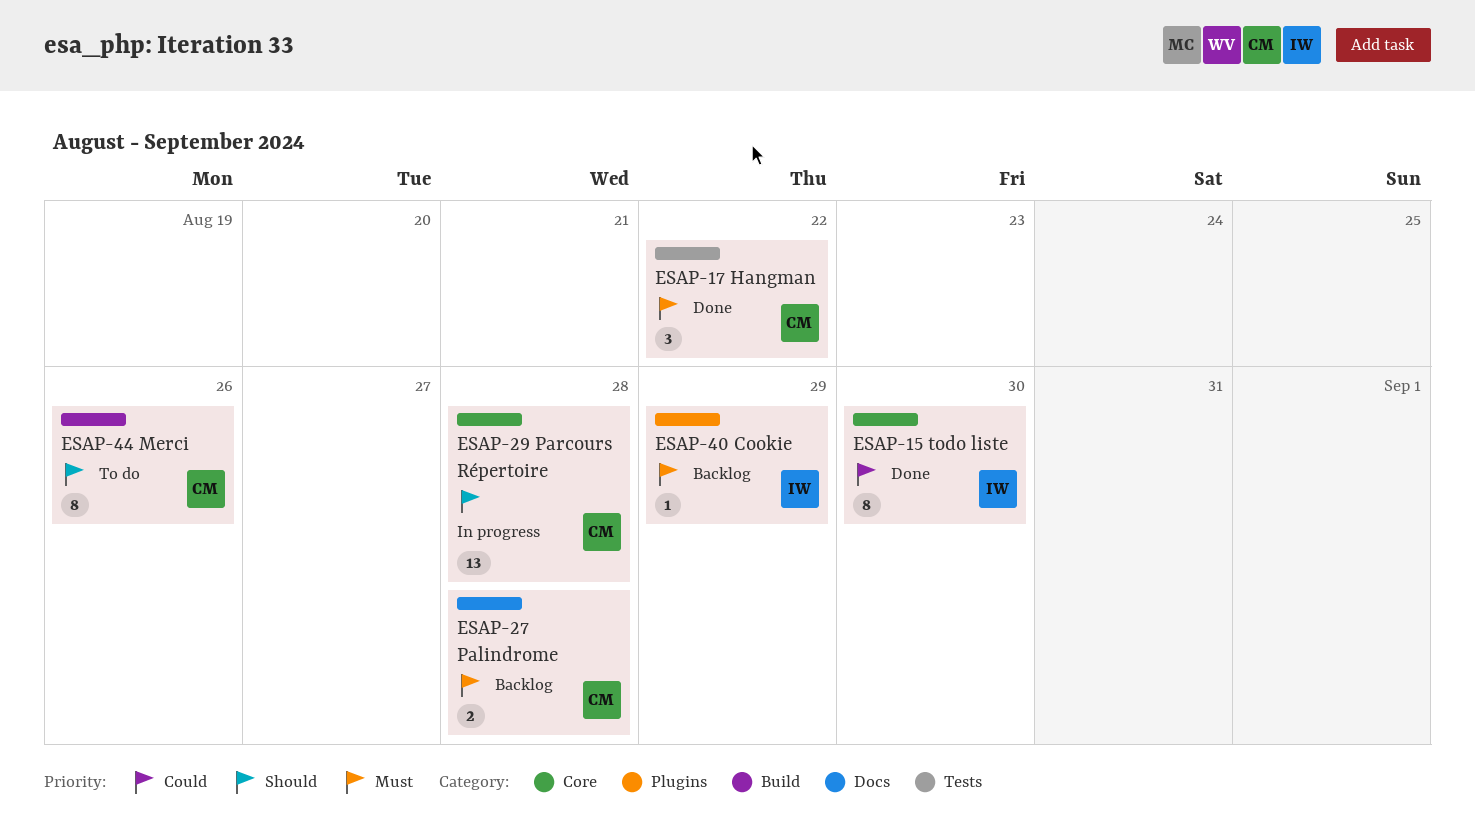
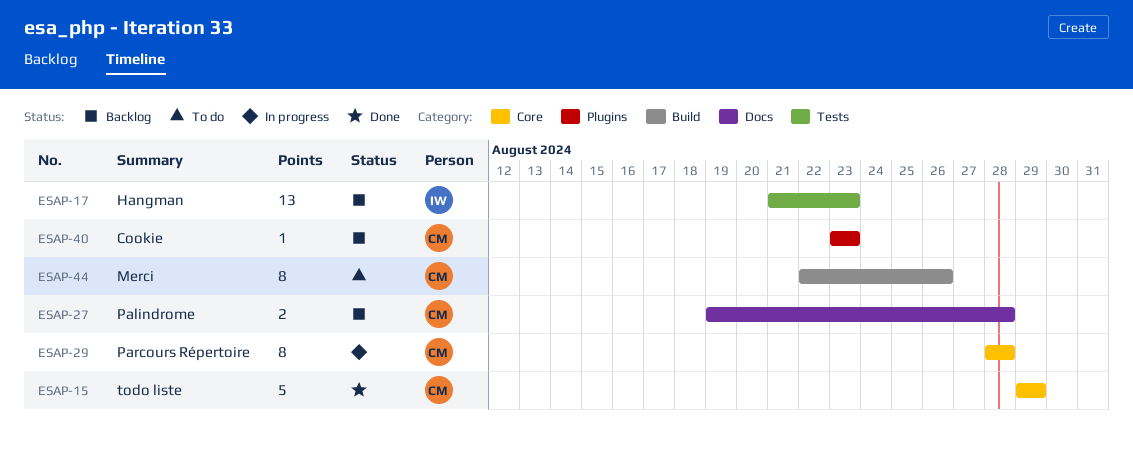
ESAP-15, owner: IW -> CM
ESAP-15, estimate: 8 -> 5
ESAP-15, due: Aug 30 -> Aug 29
ESAP-17, status: Done -> Backlog
ESAP-17, owner: CM -> IW
ESAP-17, estimate: 3 -> 13
ESAP-17, due: Aug 22 -> Aug 23
ESAP-29, estimate: 13 -> 8
ESAP-40, owner: IW -> CM
ESAP-40, due: Aug 29 -> Aug 23

